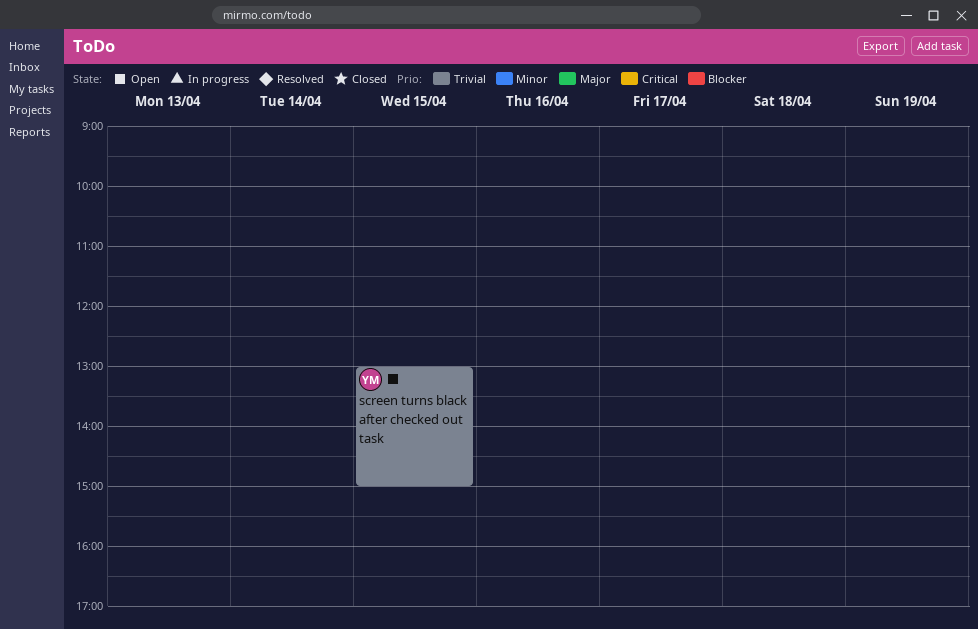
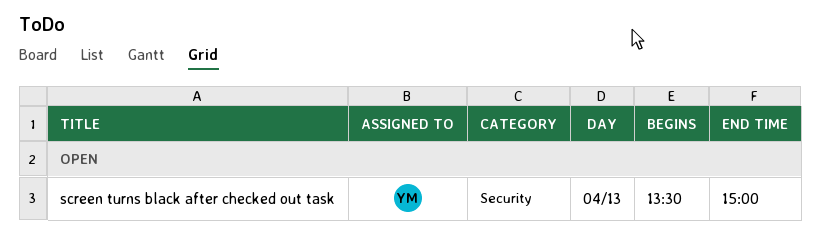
screen turns black after checked out task, day: Apr 15 -> Apr 13
screen turns black after checked out task, begins: 13:00 -> 13:30

